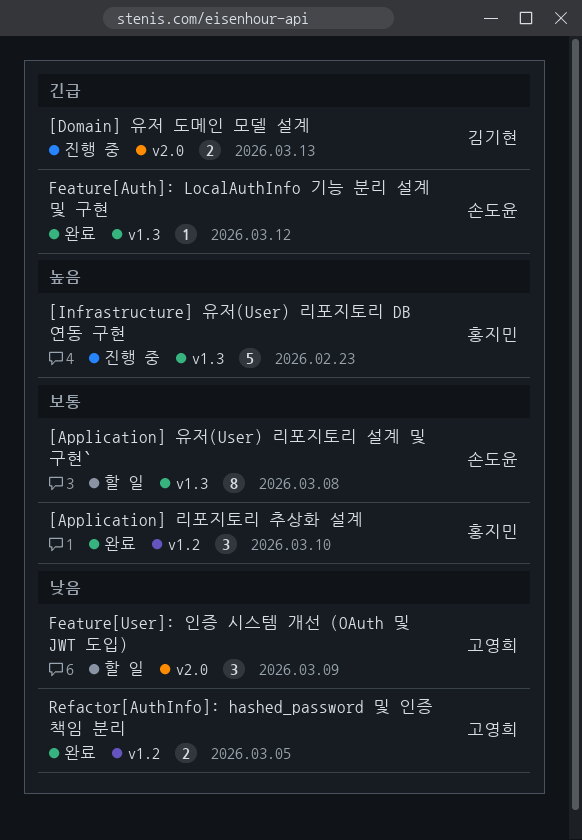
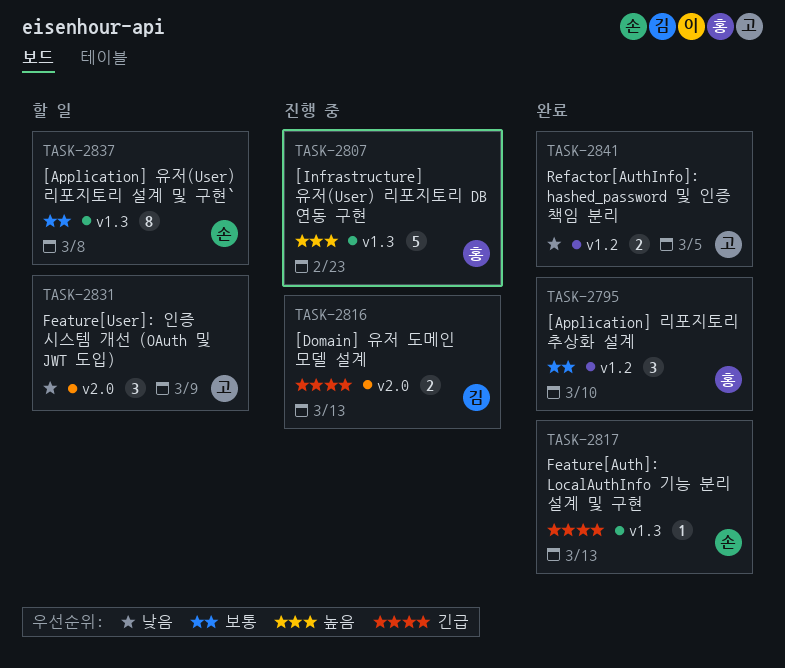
Feature[Auth]: LocalAuthInfo 기능 분리 설계 및 구현, due: Mar 12 -> Mar 13

